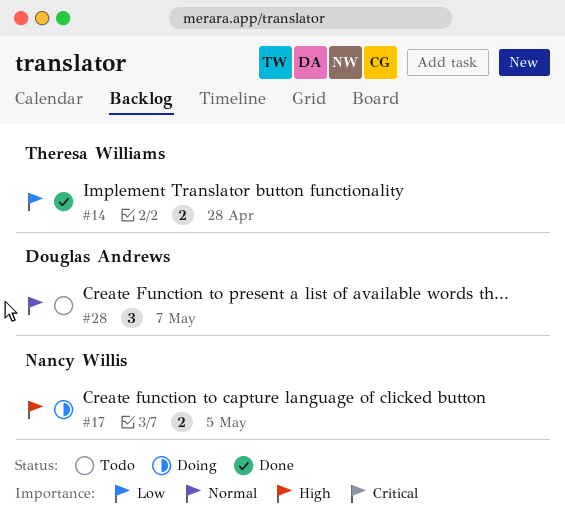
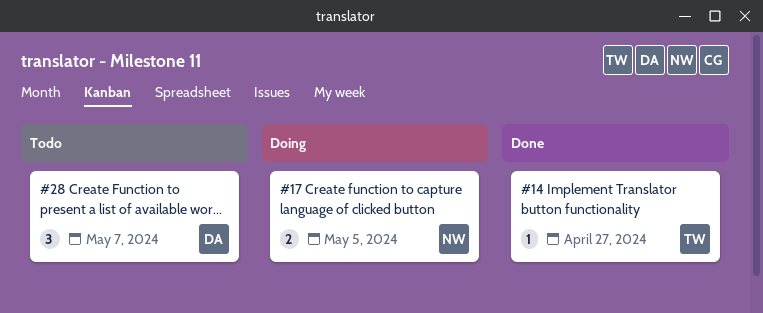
#14, estimate: 2 -> 1
#14, due: Apr 28 -> Apr 27

